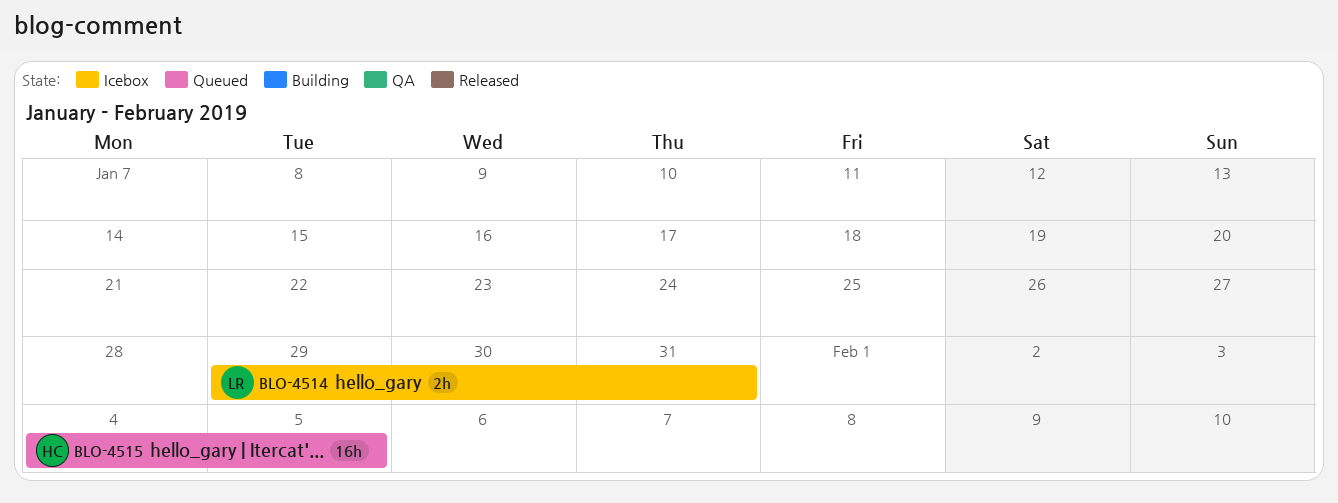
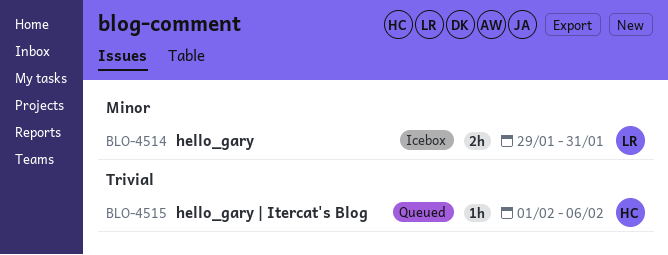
BLO-4515, estimate: 16h -> 1h
BLO-4515, start: Feb 4 -> Feb 1
BLO-4515, due: Feb 5 -> Feb 6

